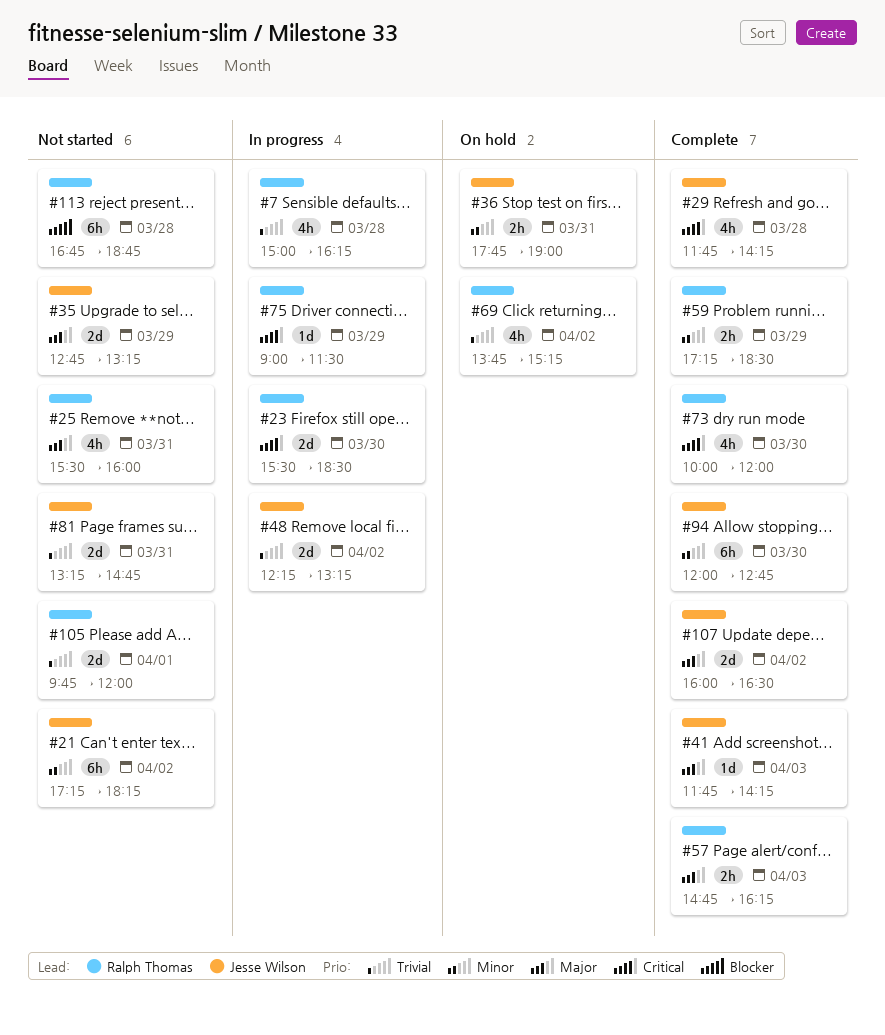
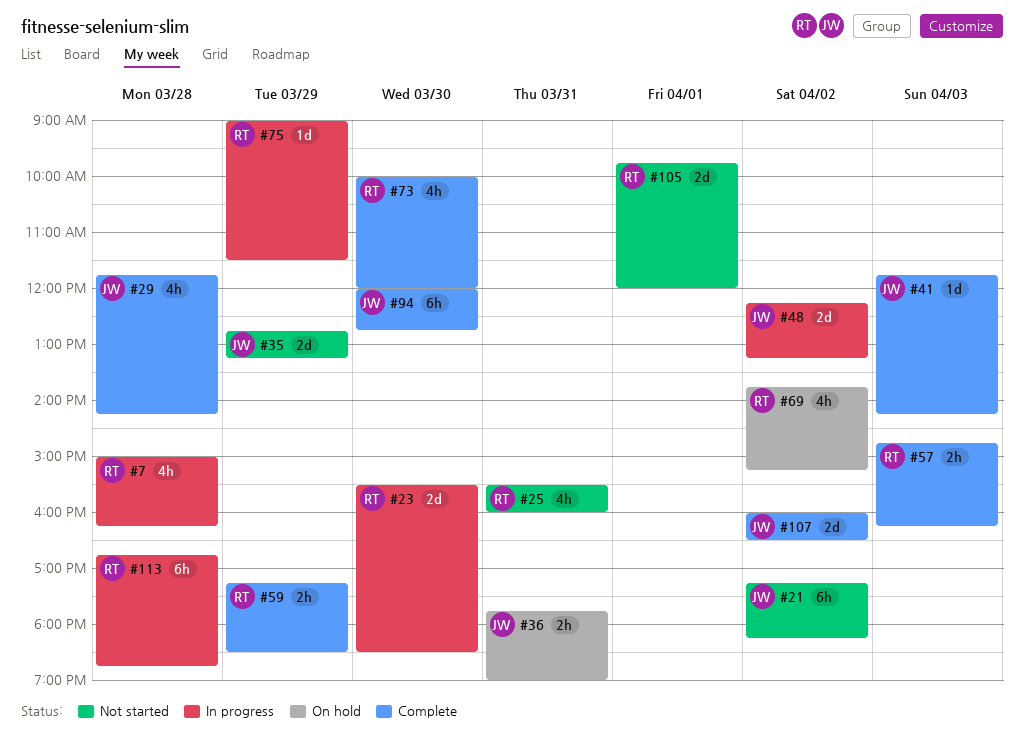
#81: present -> none
#113, status: Not started -> In progress

